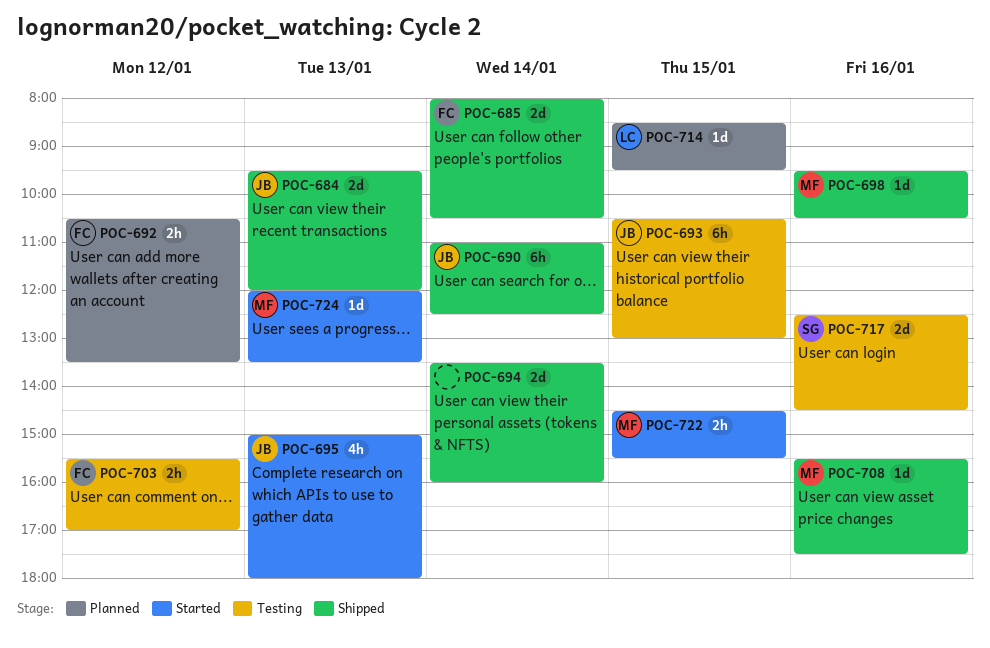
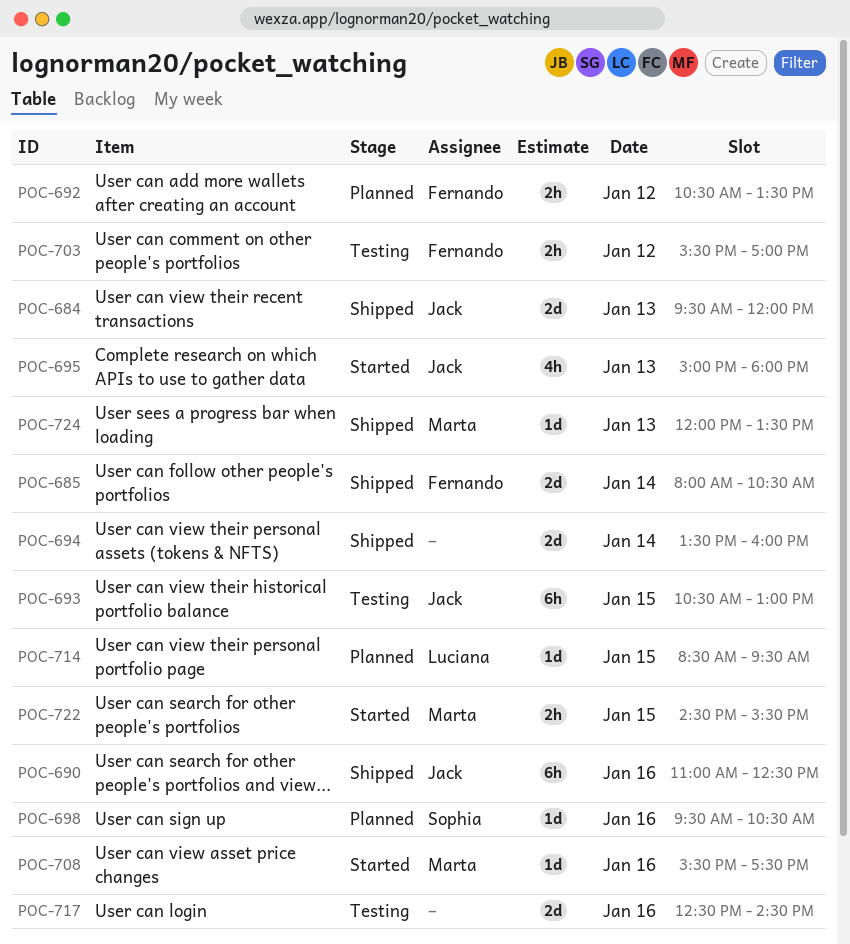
POC-690, day: Jan 14 -> Jan 16
POC-698, status: Shipped -> Planned
POC-698, owner: Marta -> Sophia
POC-708, status: Shipped -> Started
POC-717, owner: Sophia -> none
POC-724, status: Started -> Shipped

